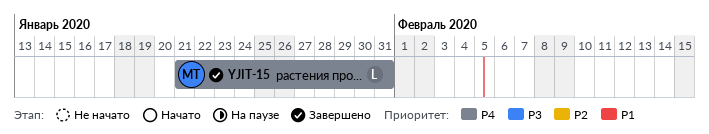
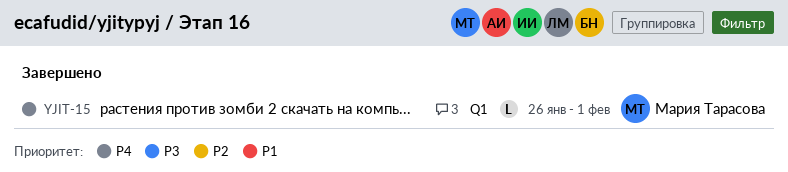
YJIT-15, start: Jan 21 -> Jan 26
YJIT-15, due: Jan 31 -> Feb 1

